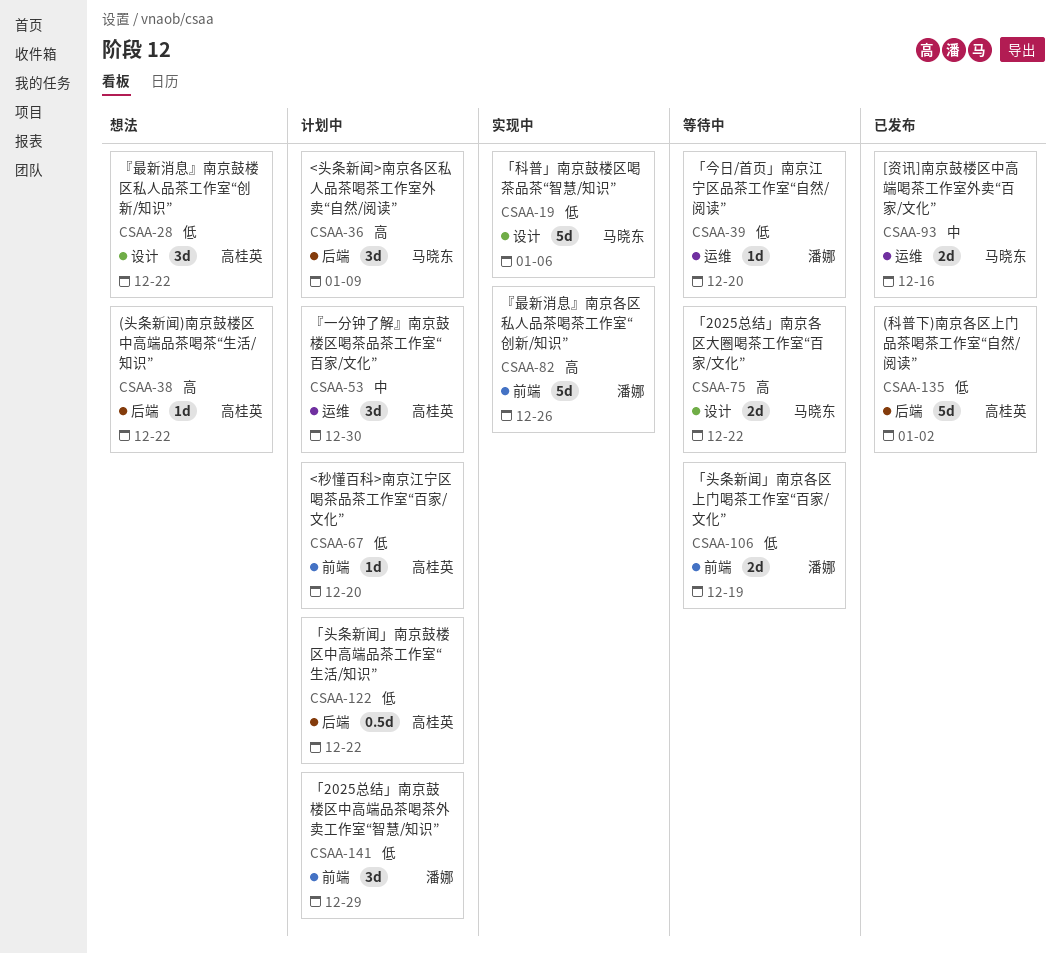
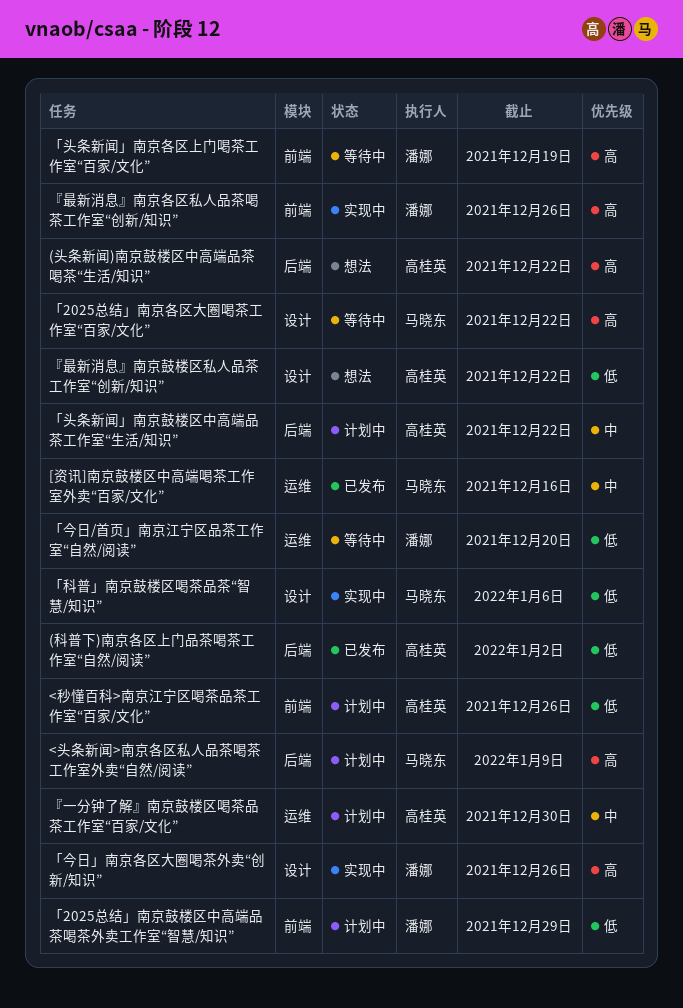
<秒懂百科>南京江宁区喝茶品茶工作室“百家/文化”, due: Dec 20 -> Dec 26
「今日」南京各区大圈喝茶外卖“创新/知识”: none -> present
「头条新闻」南京各区上门喝茶工作室“百家/文化”, priority: 低 -> 高
「头条新闻」南京鼓楼区中高端品茶工作室“生活/知识”, priority: 低 -> 中

